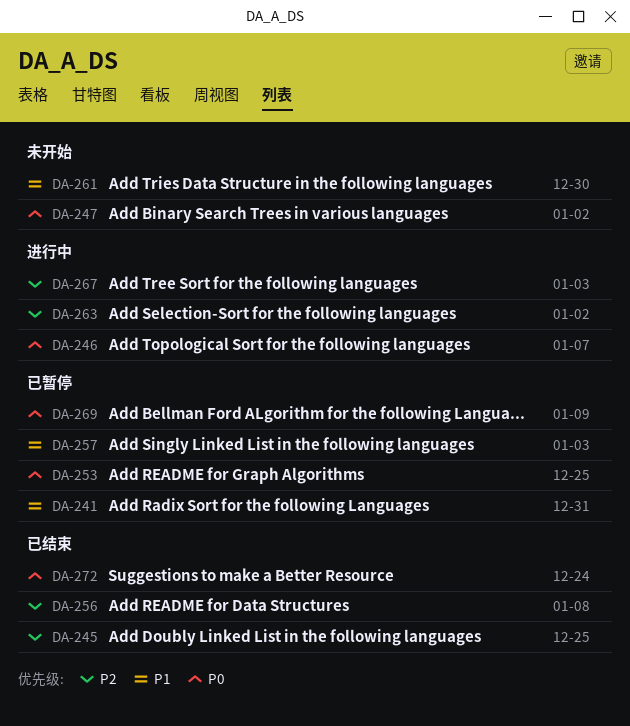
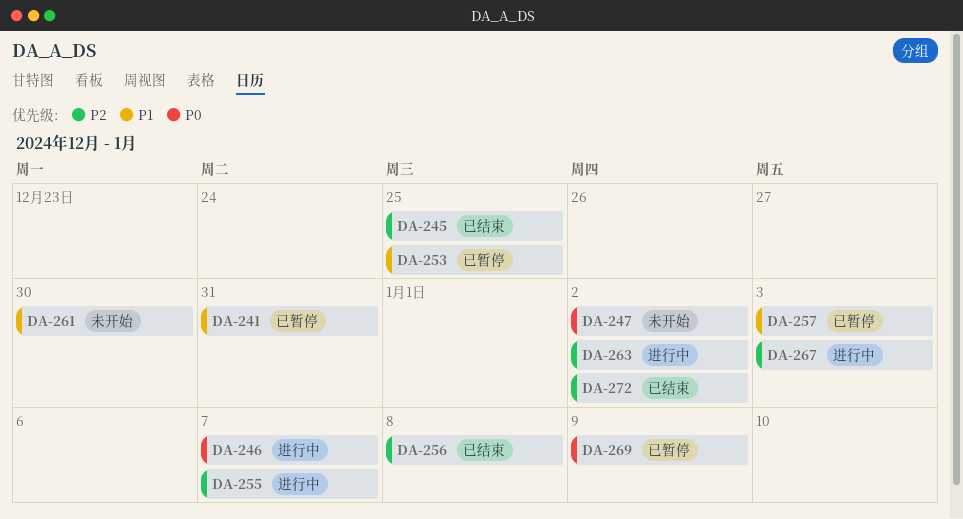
DA-253, priority: P0 -> P1
DA-255: none -> present
DA-272, priority: P0 -> P2
DA-272, due: Dec 24 -> Jan 2

